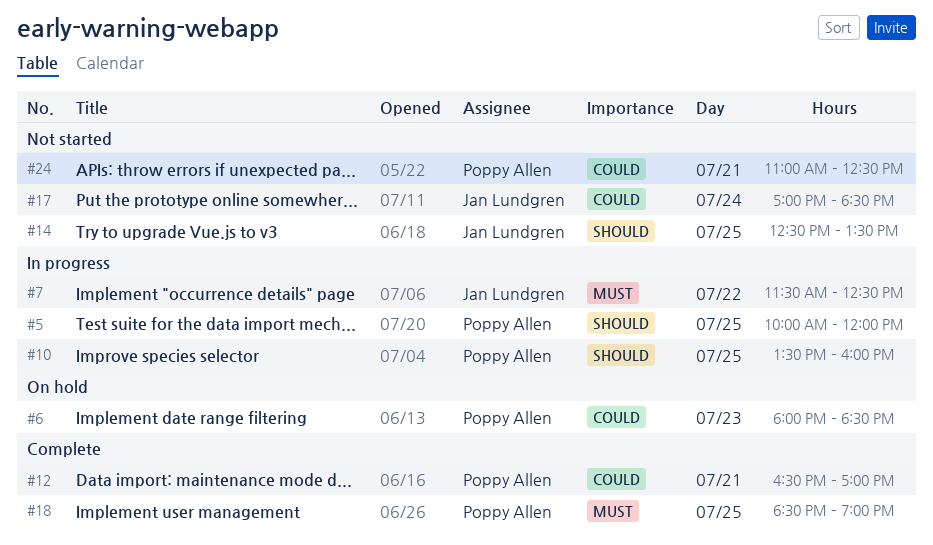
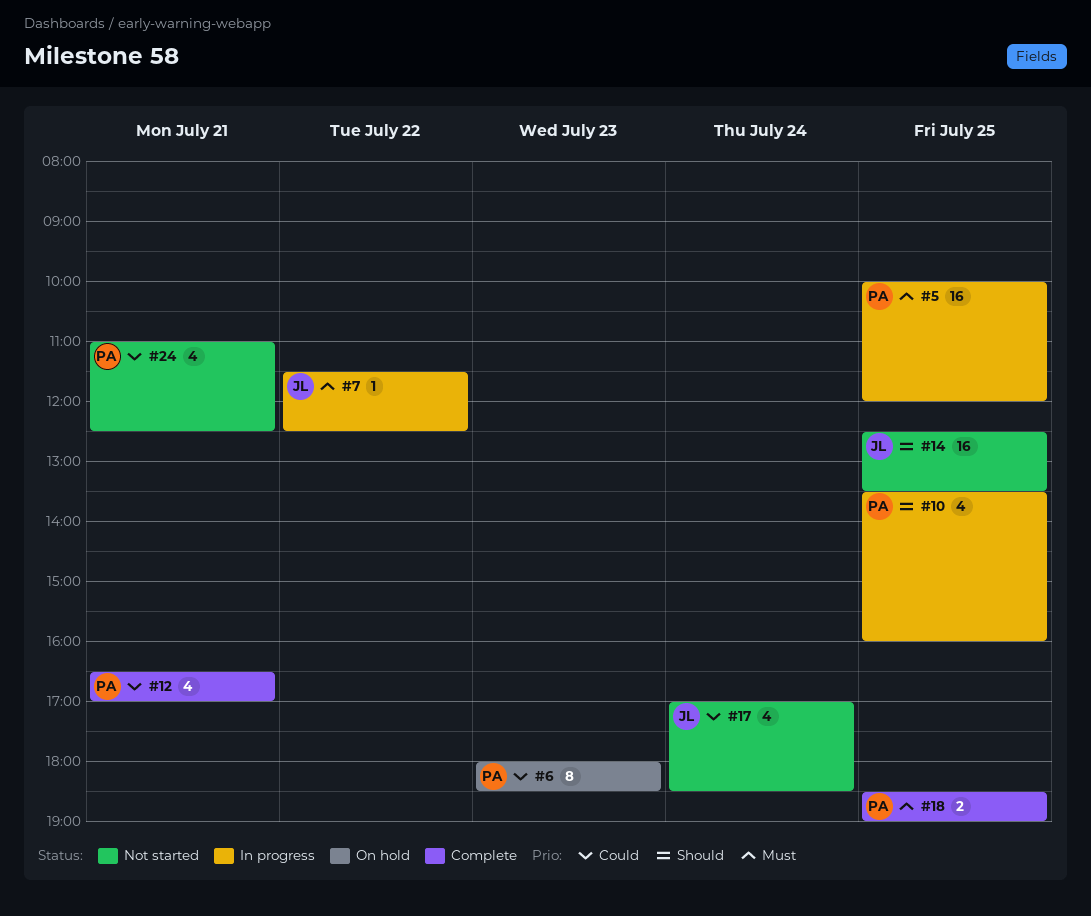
#5, priority: Should -> Must

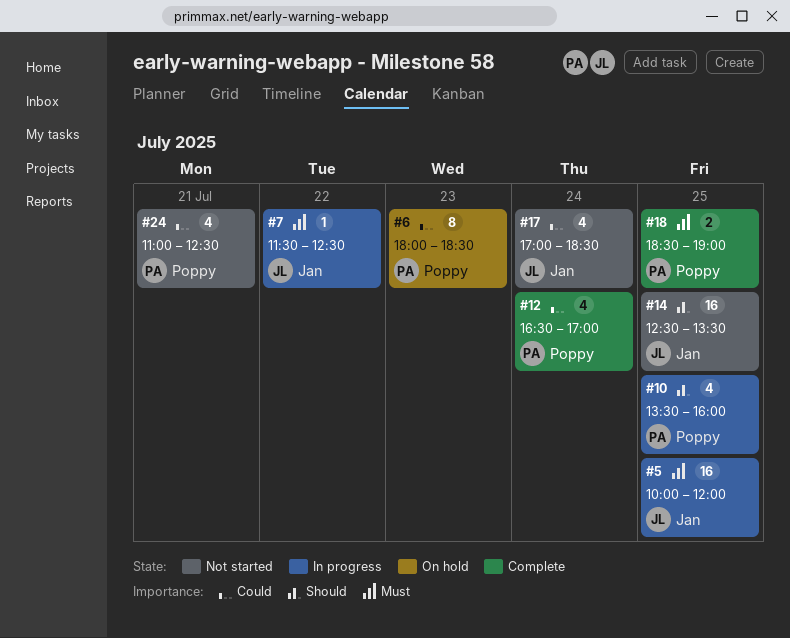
#5, owner: Poppy -> Jan
#12, day: Jul 21 -> Jul 24

